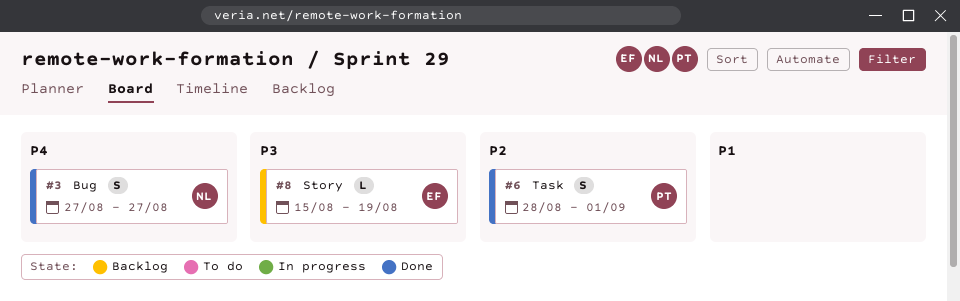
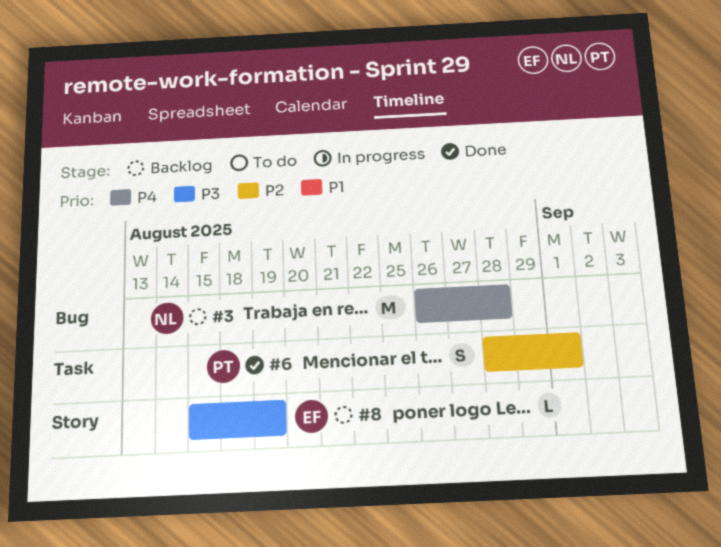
#3, status: Done -> Backlog
#3, estimate: S -> M
#3, start: Aug 27 -> Aug 26
#3, due: Aug 27 -> Aug 28

